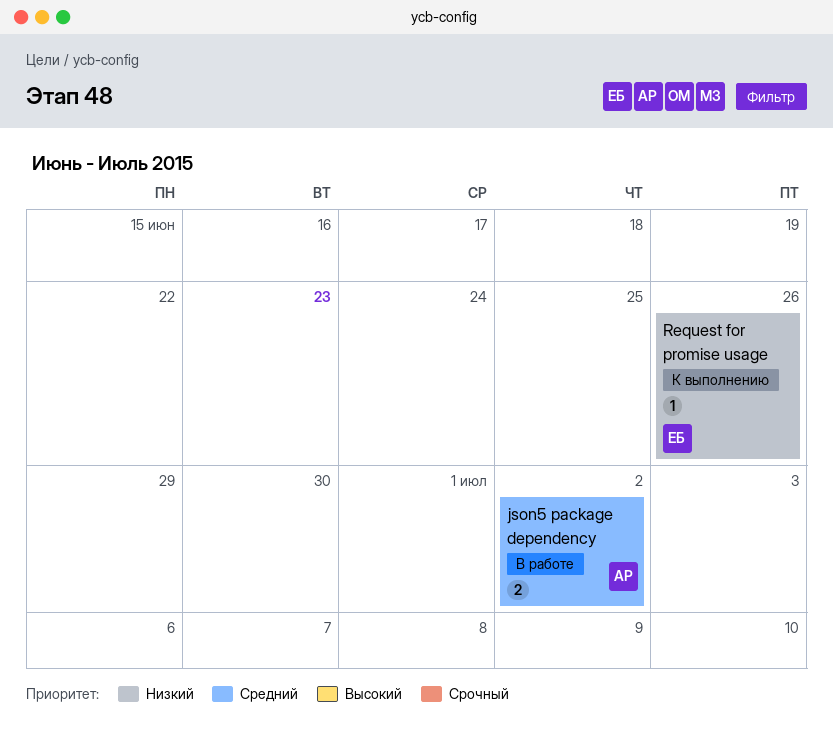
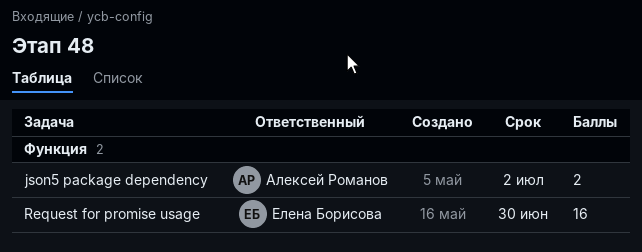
Request for promise usage, estimate: 1 -> 16
Request for promise usage, due: Jun 26 -> Jun 30

